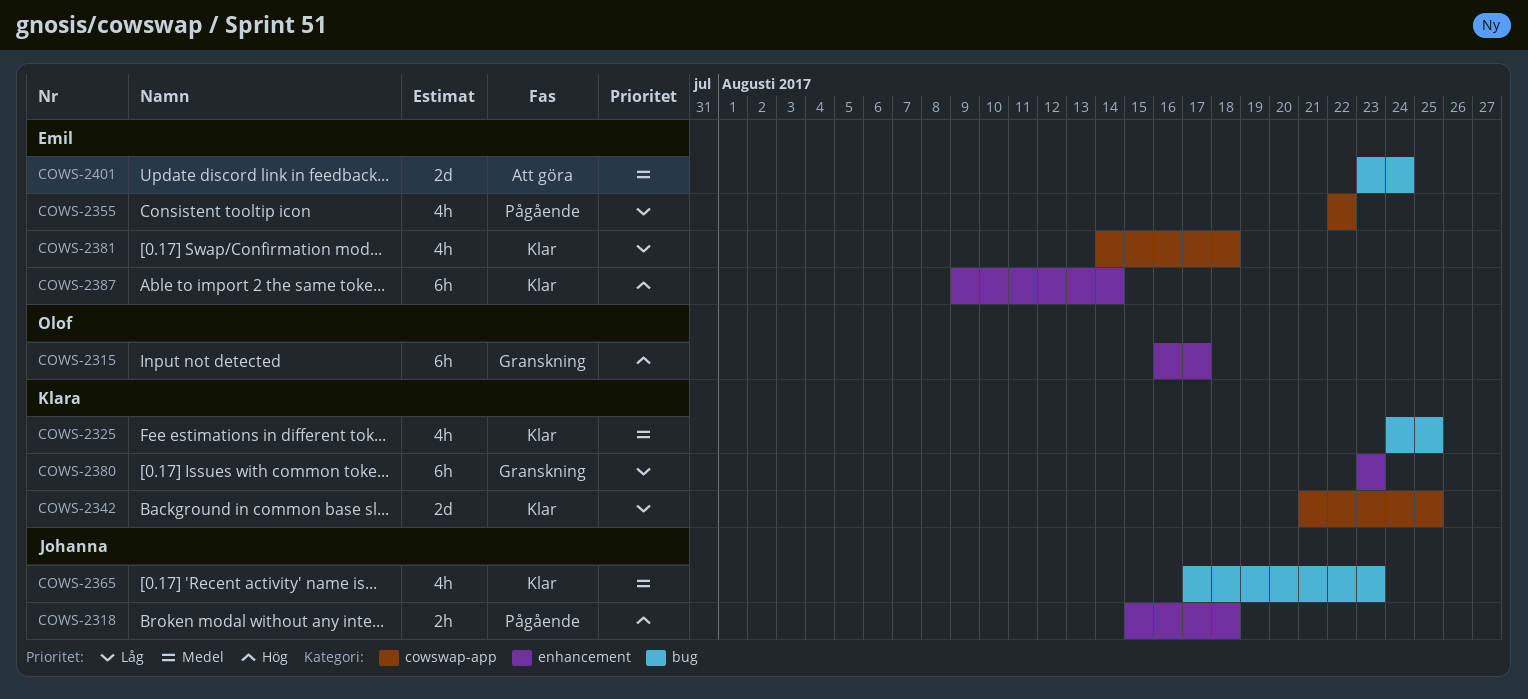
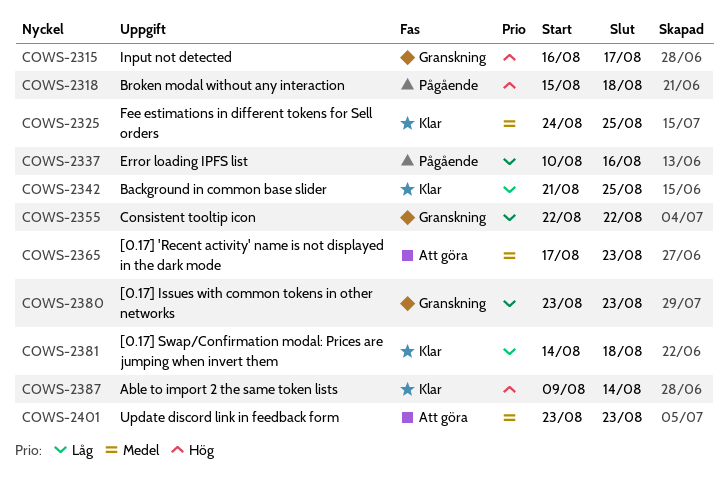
COWS-2337: none -> present
COWS-2355, status: Pågående -> Granskning
COWS-2365, status: Klar -> Att göra
COWS-2401, due: Aug 24 -> Aug 23

